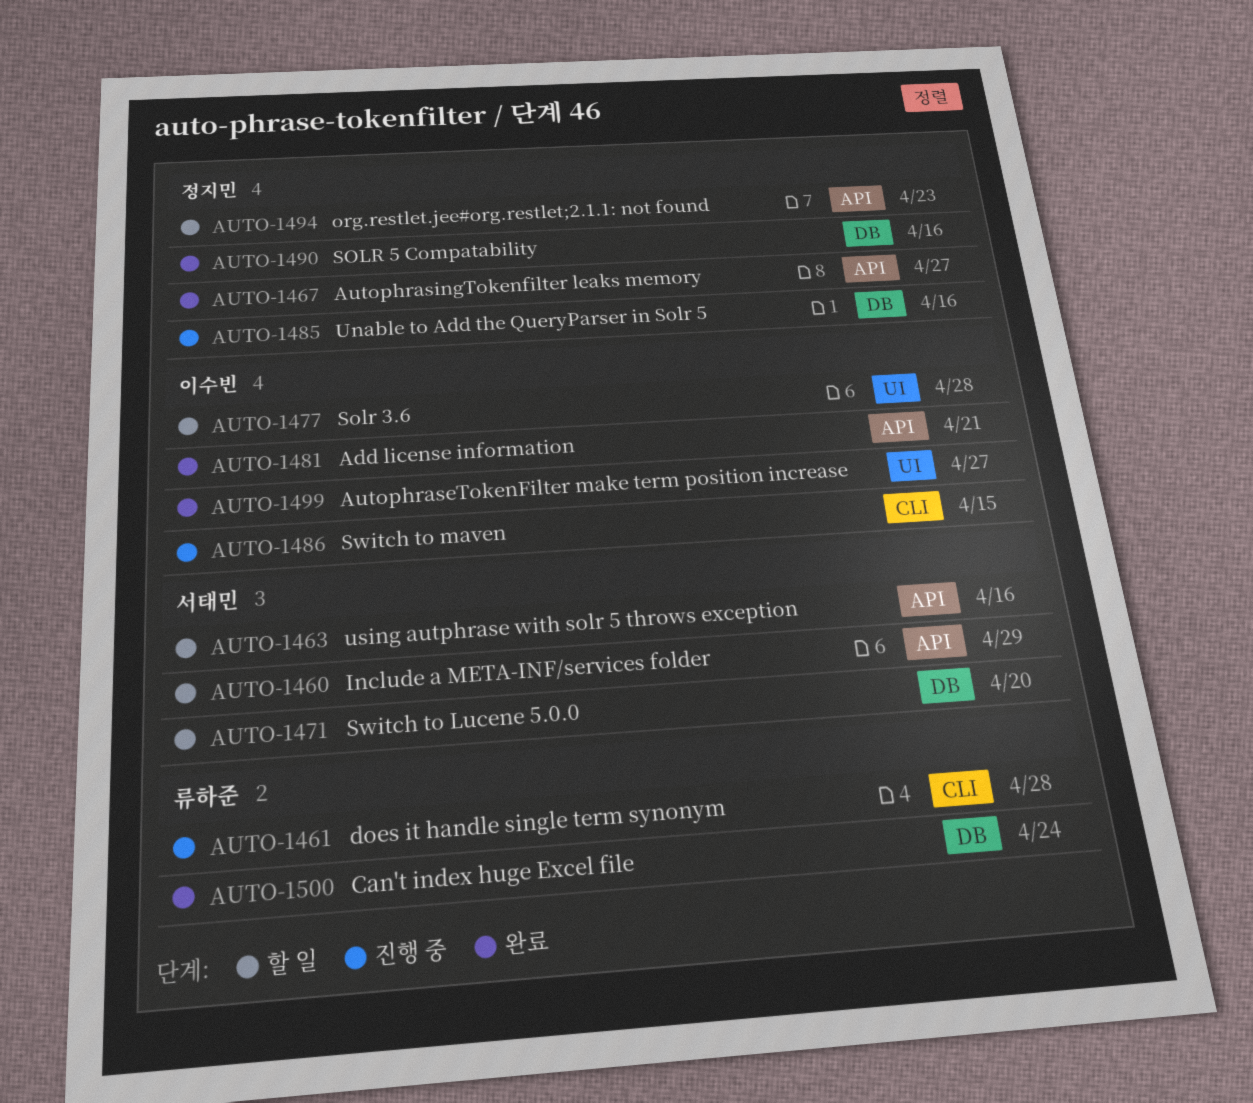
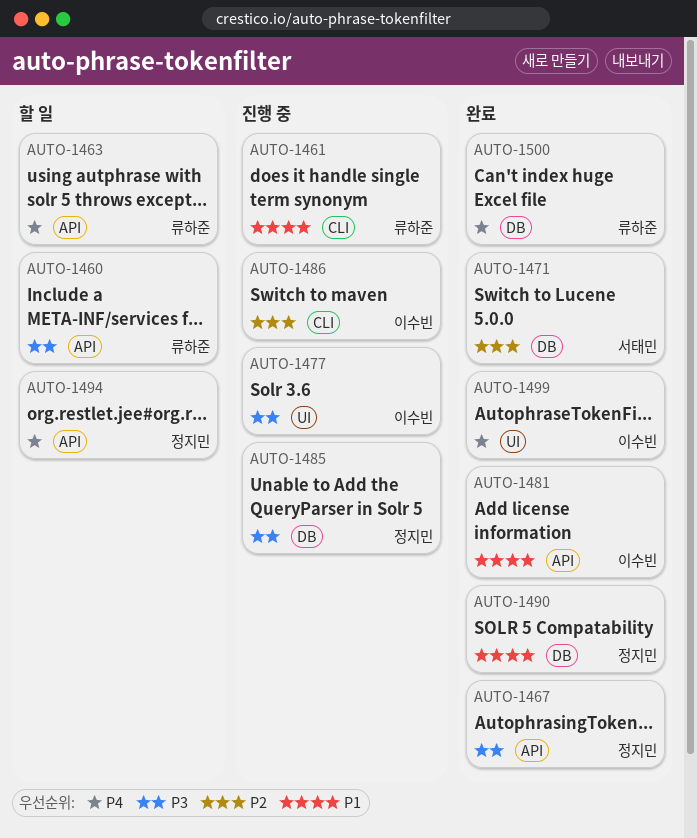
AUTO-1460, owner: 서태민 -> 류하준
AUTO-1463, owner: 서태민 -> 류하준
AUTO-1471, status: 할 일 -> 완료
AUTO-1477, status: 할 일 -> 진행 중

